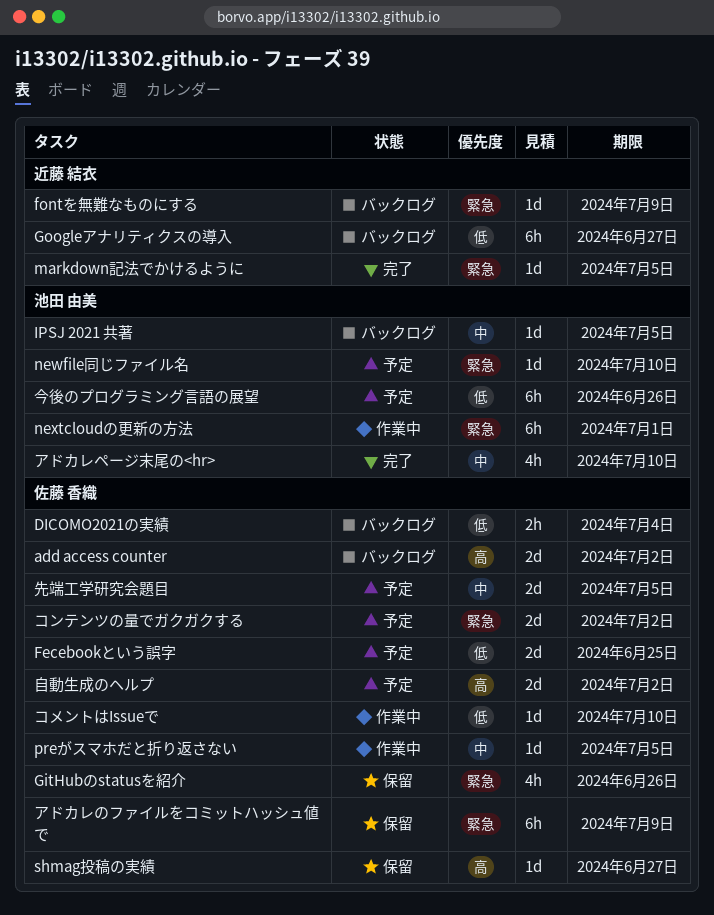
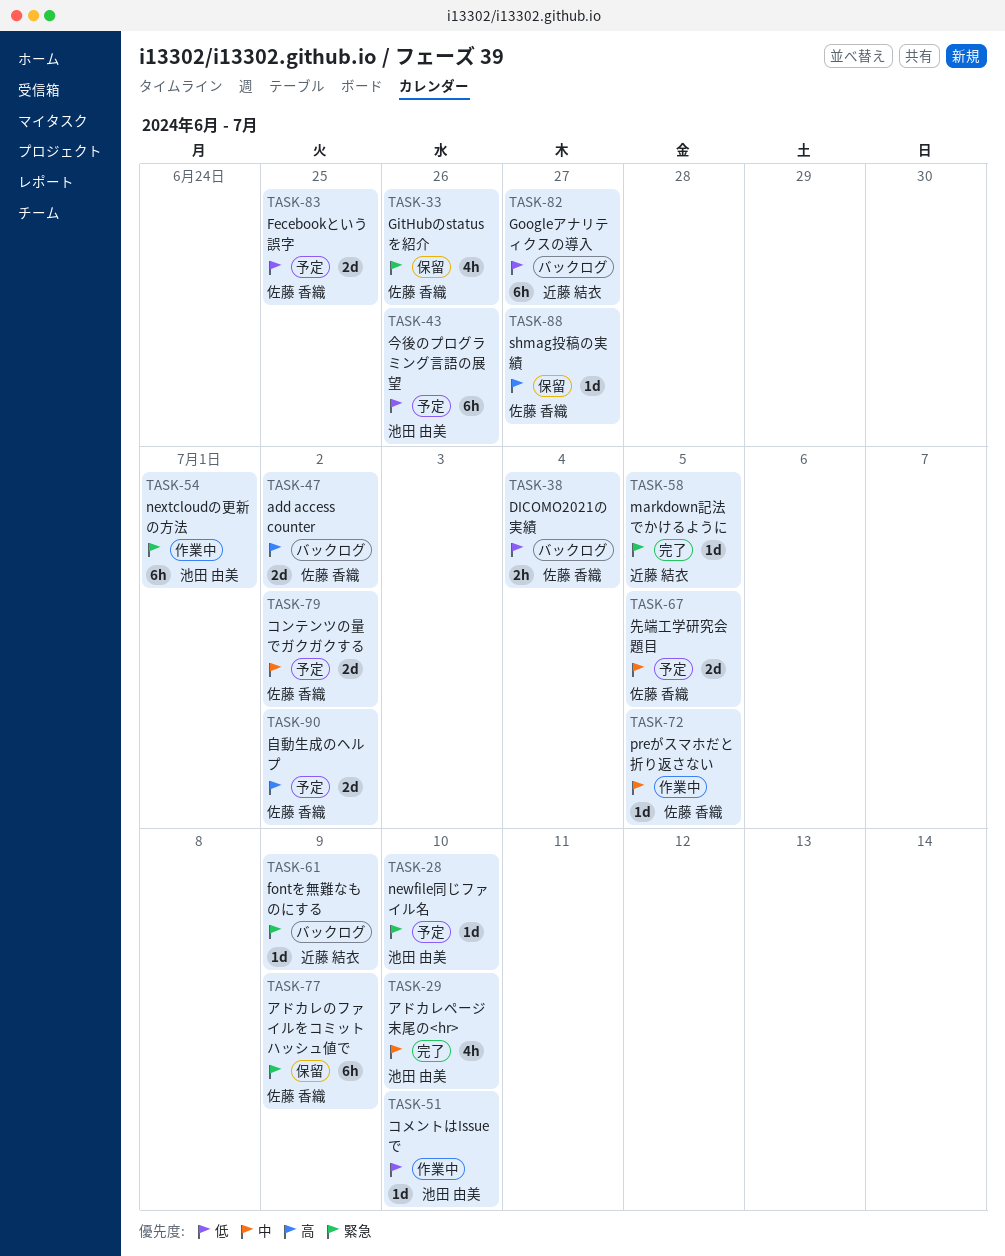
IPSJ 2021 共著: present -> none
コメントはIssueで, owner: 佐藤 香織 -> 池田 由美
コンテンツの量でガクガクする, priority: 緊急 -> 中

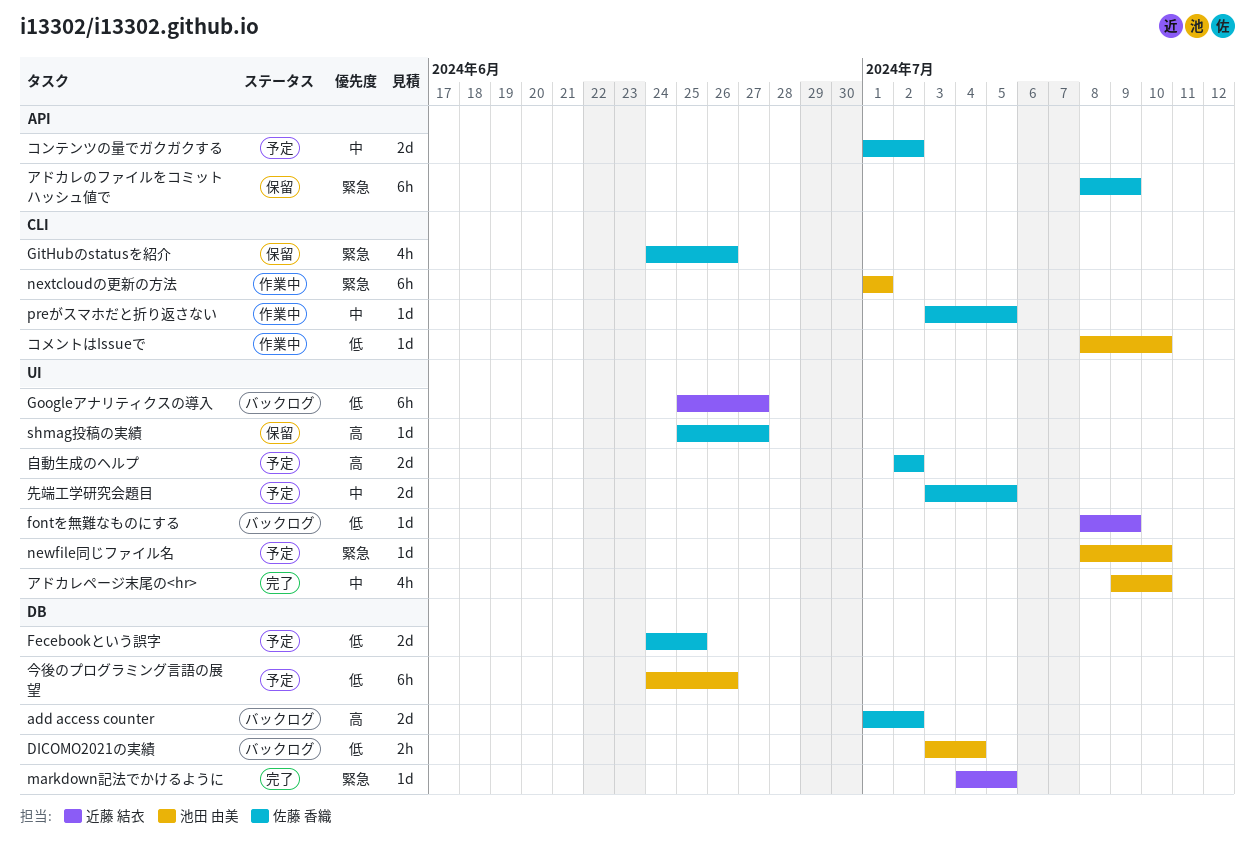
DICOMO2021の実績, owner: 佐藤 香織 -> 池田 由美
fontを無難なものにする, priority: 緊急 -> 低

